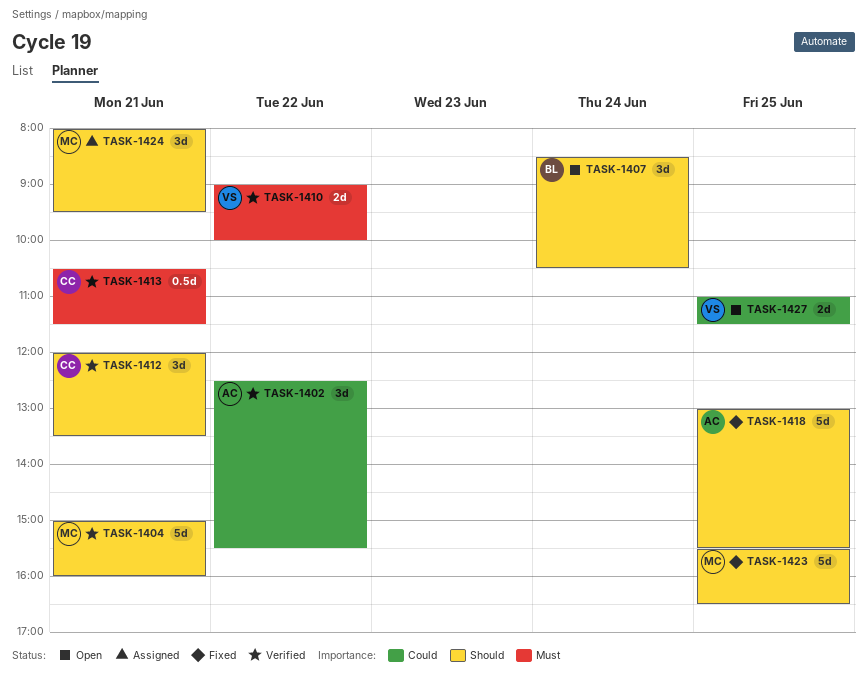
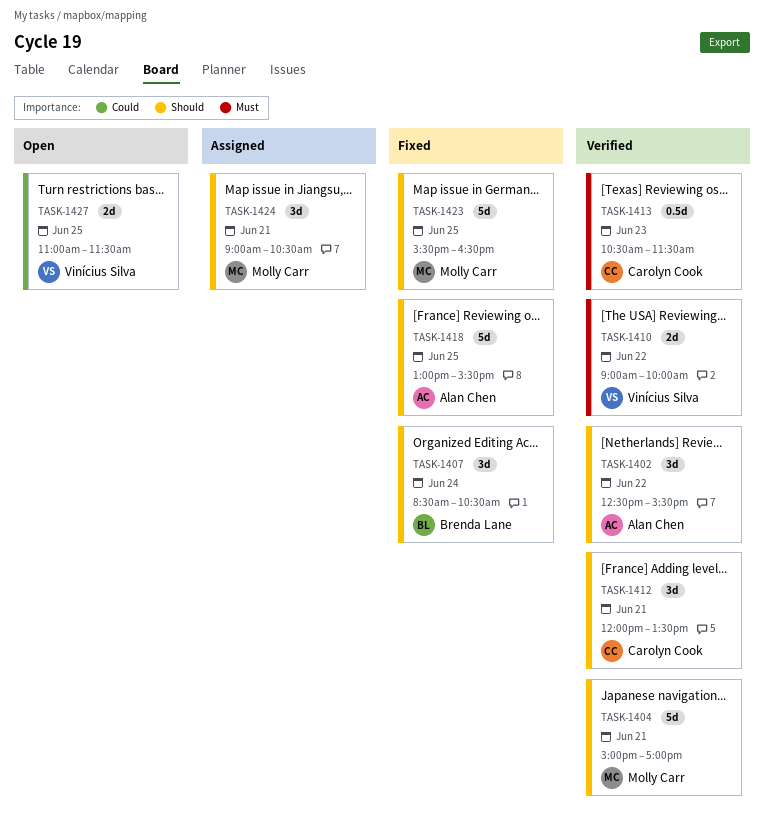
TASK-1402, priority: Could -> Should
TASK-1404, ends: 16:00 -> 17:00
TASK-1407, status: Open -> Fixed
TASK-1413, day: Jun 21 -> Jun 23
TASK-1424, begins: 08:00 -> 09:00
TASK-1424, ends: 09:30 -> 10:30

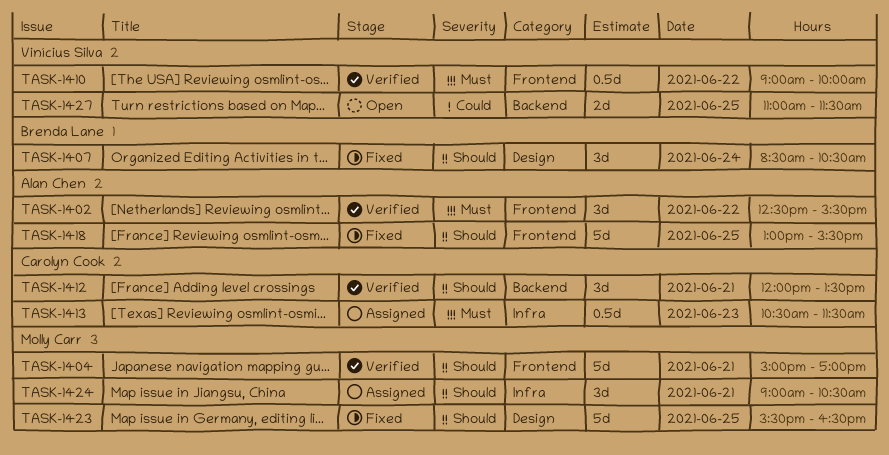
TASK-1402, priority: Should -> Must
TASK-1410, estimate: 2d -> 0.5d
TASK-1413, status: Verified -> Assigned

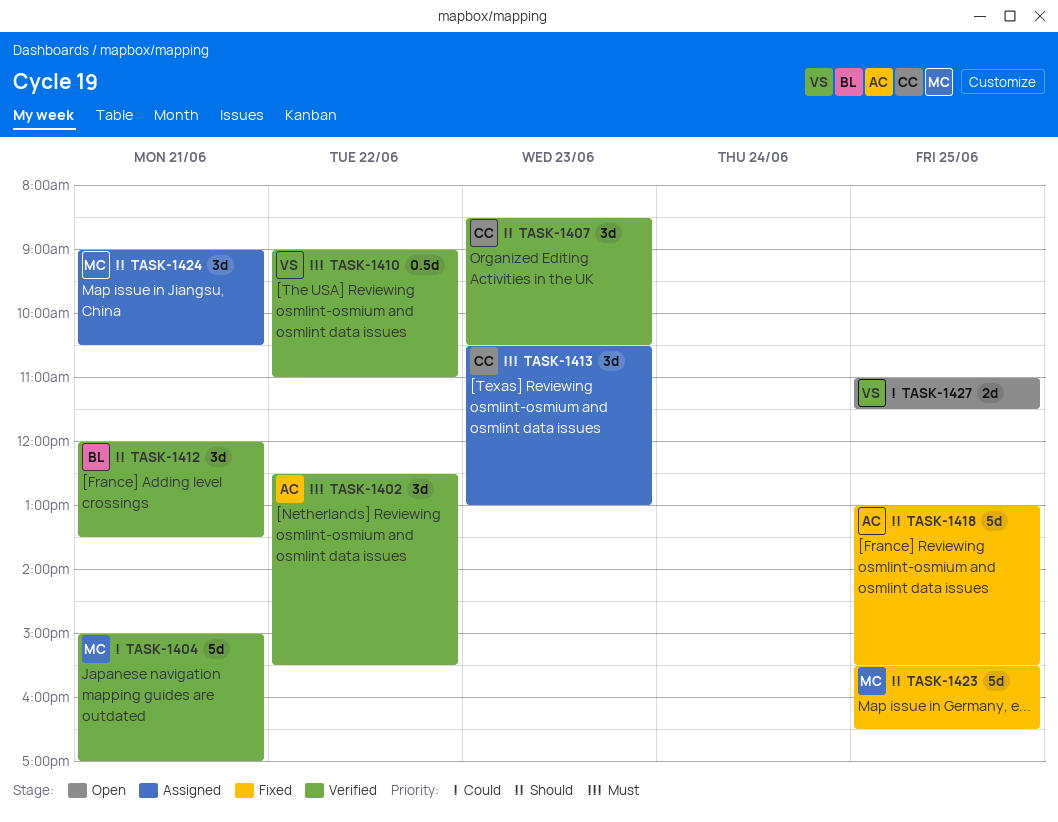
TASK-1404, priority: Should -> Could
TASK-1407, status: Fixed -> Verified
TASK-1407, owner: Brenda Lane -> Carolyn Cook
TASK-1407, day: Jun 24 -> Jun 23
TASK-1410, ends: 10:00 -> 11:00
TASK-1412, owner: Carolyn Cook -> Brenda Lane
TASK-1413, estimate: 0.5d -> 3d
TASK-1413, ends: 11:30 -> 13:00

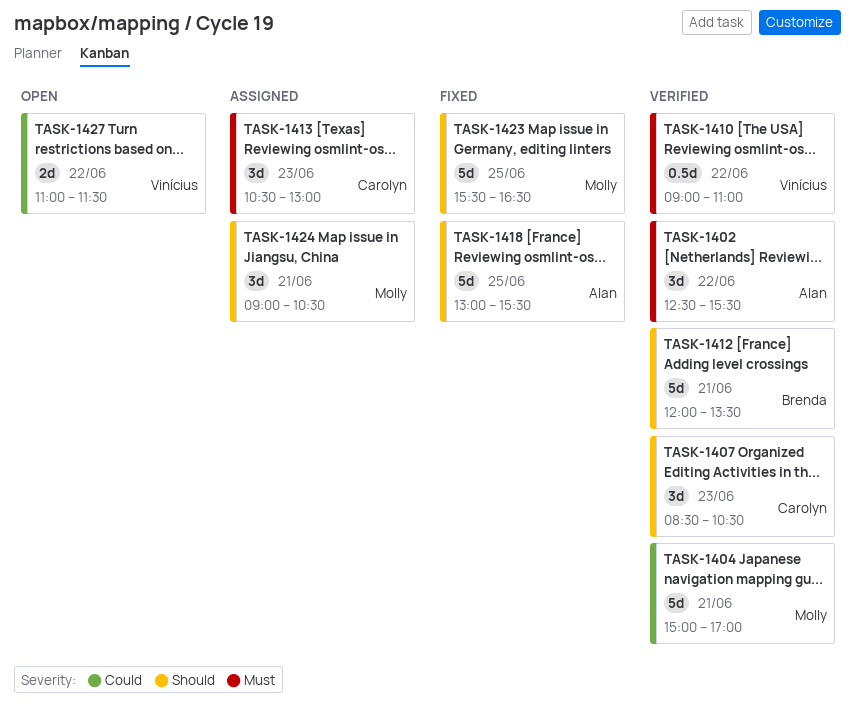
TASK-1412, estimate: 3d -> 5d
TASK-1427, day: Jun 25 -> Jun 22

